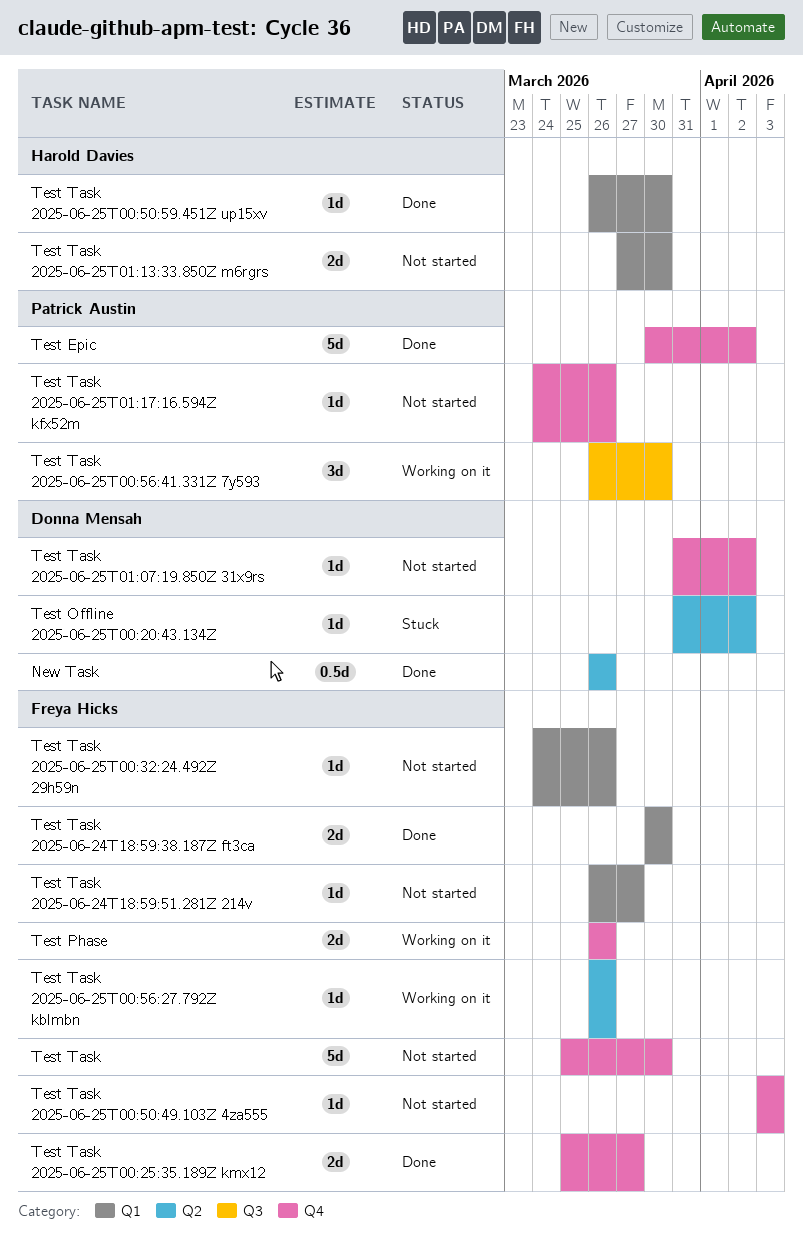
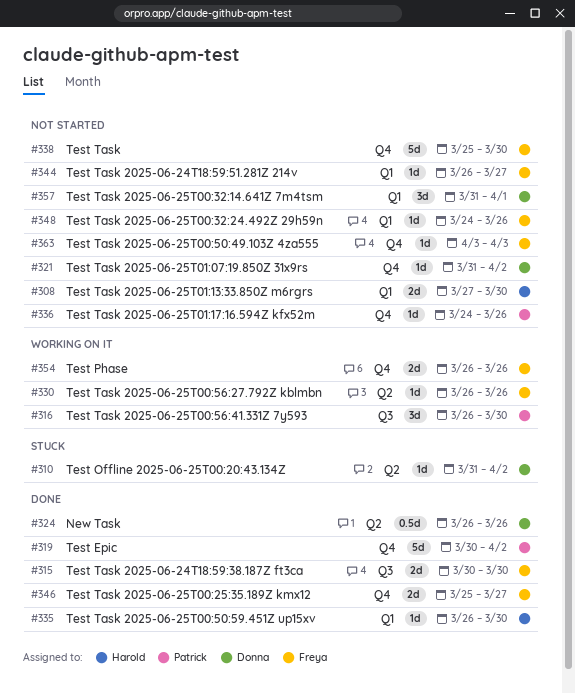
Test Task 2025-06-24T18:59:38.187Z ft3ca, label: Q1 -> Q3
Test Task 2025-06-25T00:32:14.641Z 7m4tsm: none -> present

